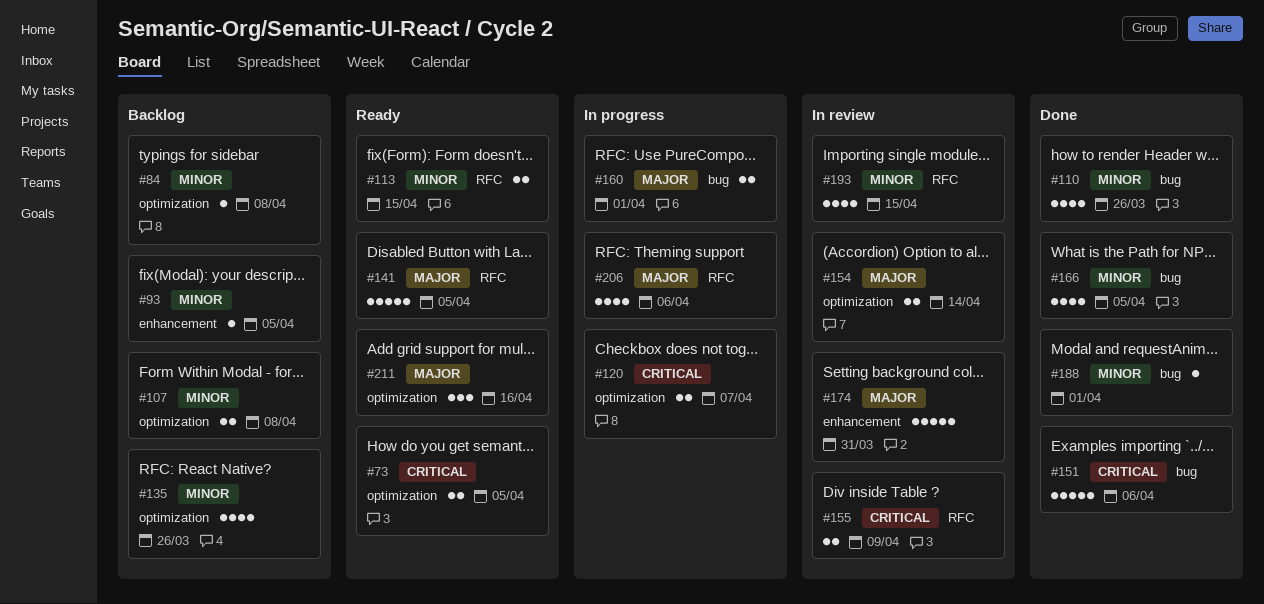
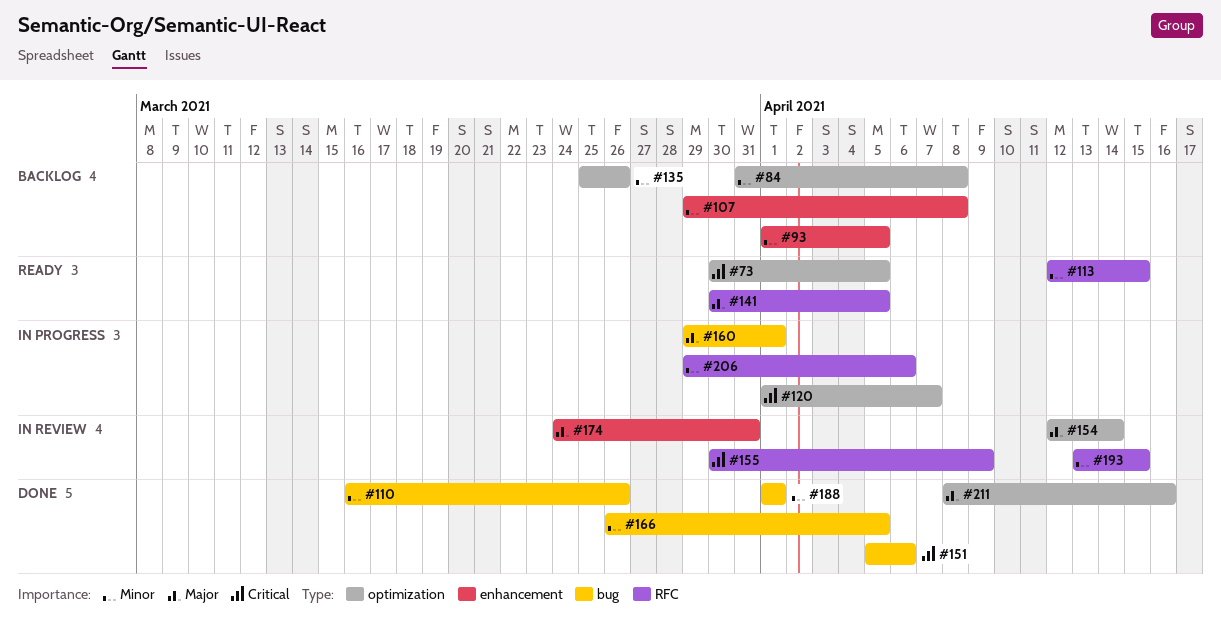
#107, label: optimization -> enhancement
#206, priority: Major -> Minor
#211, status: Ready -> Done

